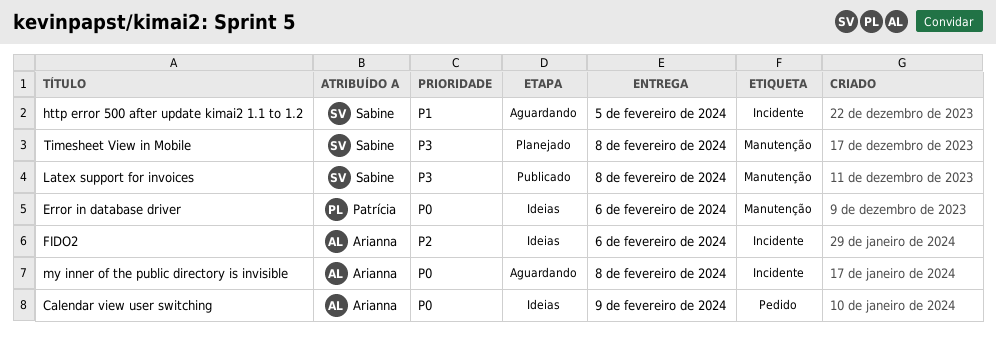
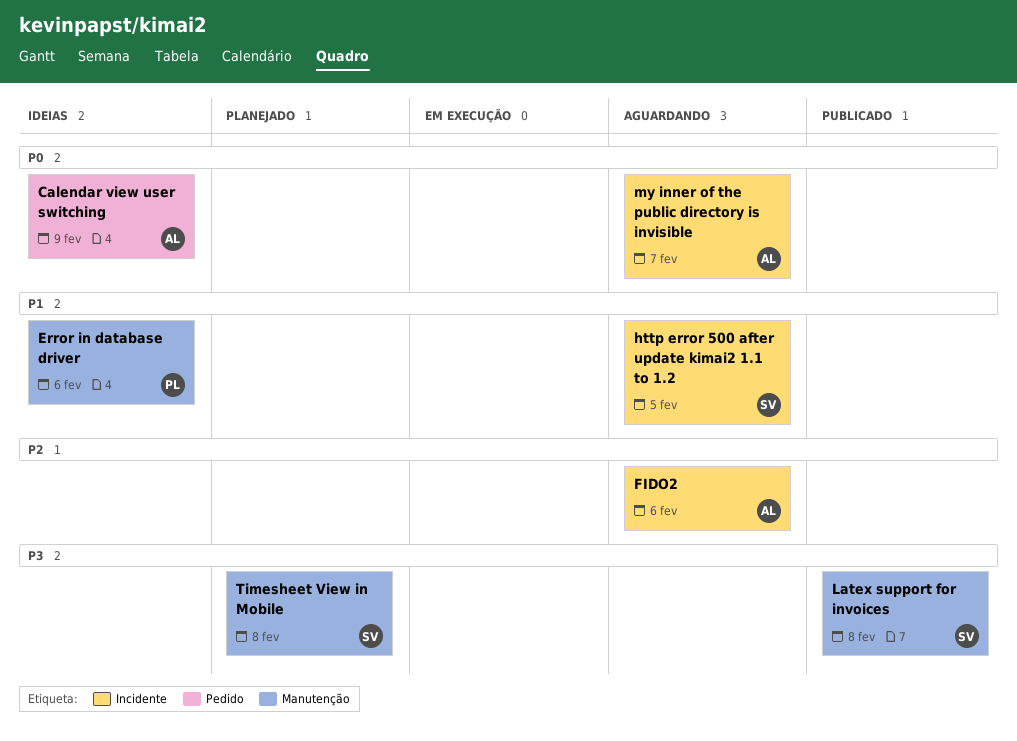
Error in database driver, priority: P0 -> P1
FIDO2, status: Ideias -> Aguardando
my inner of the public directory is invisible, due: Feb 8 -> Feb 7

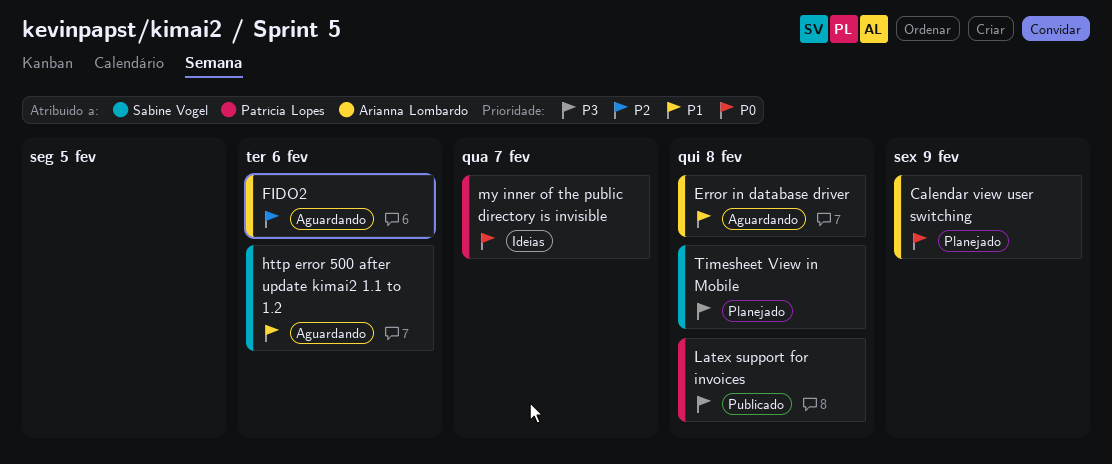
Calendar view user switching, status: Ideias -> Planejado
Error in database driver, status: Ideias -> Aguardando
Error in database driver, owner: Patrícia Lopes -> Arianna Lombardo
Error in database driver, due: Feb 6 -> Feb 8
http error 500 after update kimai2 1.1 to 1.2, due: Feb 5 -> Feb 6
Latex support for invoices, owner: Sabine Vogel -> Patrícia Lopes
my inner of the public directory is invisible, status: Aguardando -> Ideias
my inner of the public directory is invisible, owner: Arianna Lombardo -> Patrícia Lopes

